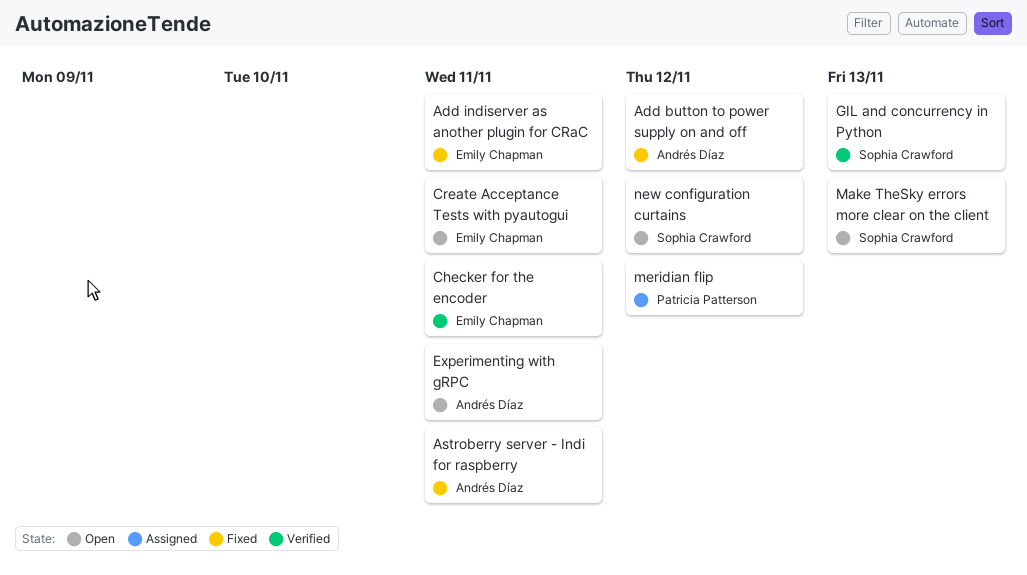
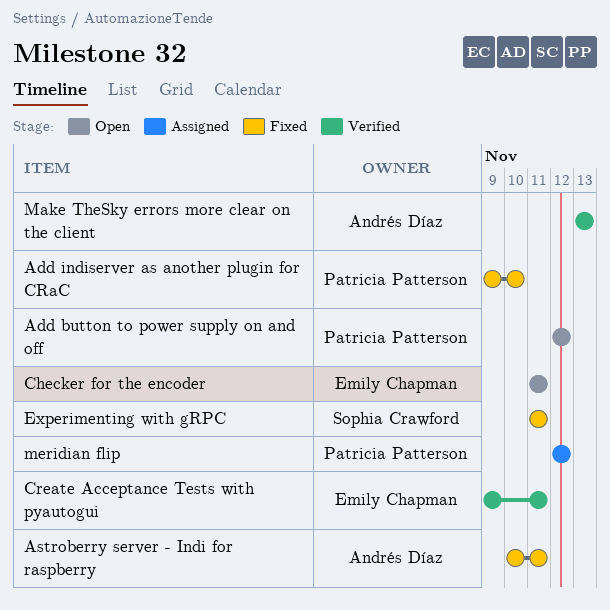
Add button to power supply on and off, status: Fixed -> Open
Add button to power supply on and off, owner: Andrés Díaz -> Patricia Patterson
Add indiserver as another plugin for CRaC, owner: Emily Chapman -> Patricia Patterson
Add indiserver as another plugin for CRaC, due: Nov 11 -> Nov 10
Checker for the encoder, status: Verified -> Open
Create Acceptance Tests with pyautogui, status: Open -> Verified
Experimenting with gRPC, status: Open -> Fixed
Experimenting with gRPC, owner: Andrés Díaz -> Sophia Crawford
GIL and concurrency in Python: present -> none
Make TheSky errors more clear on the client, status: Open -> Verified
Make TheSky errors more clear on the client, owner: Sophia Crawford -> Andrés Díaz
new configuration curtains: present -> none

